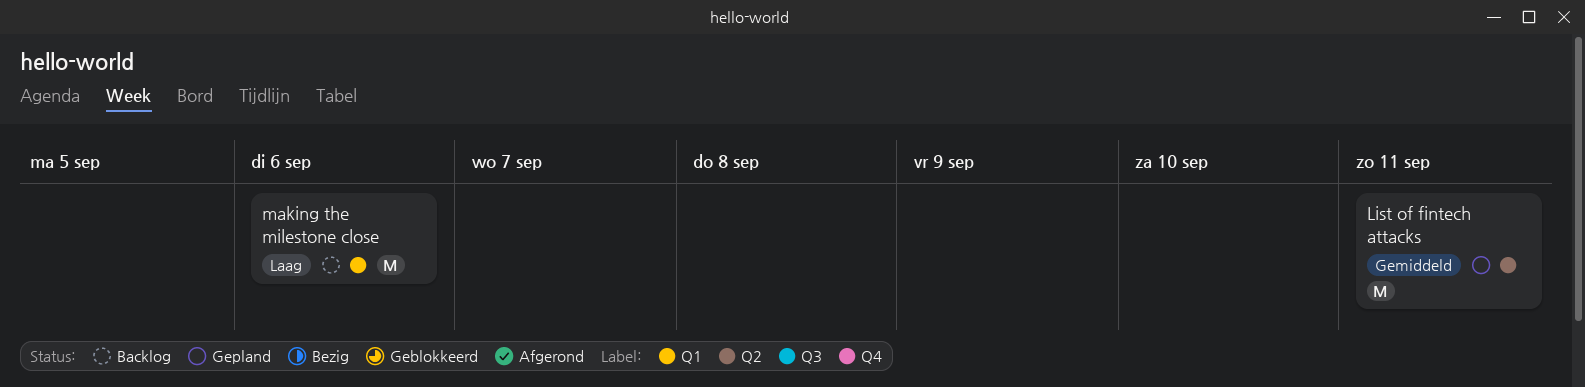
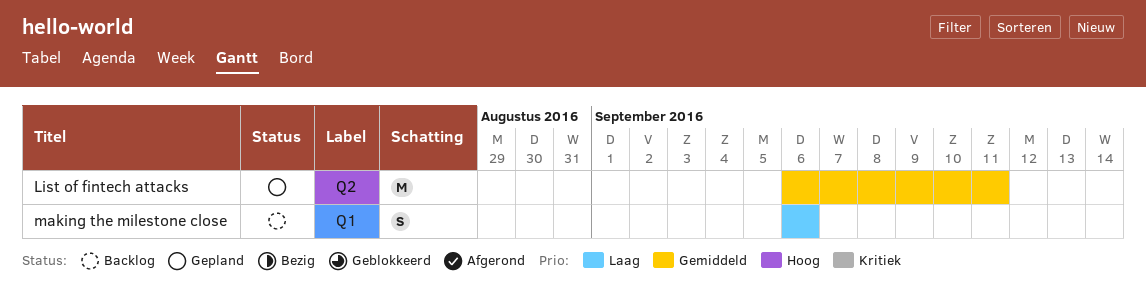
making the milestone close, estimate: M -> S

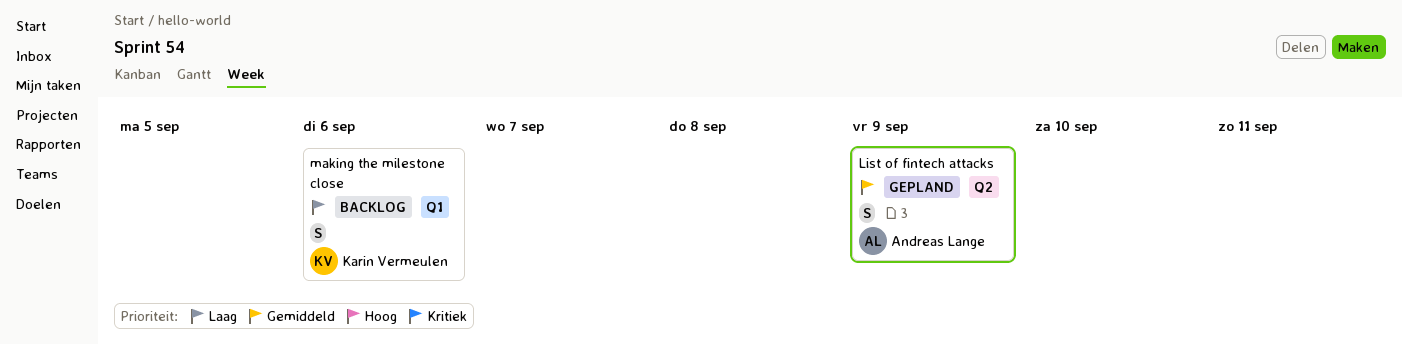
List of fintech attacks, estimate: M -> S
List of fintech attacks, due: Sep 11 -> Sep 9

